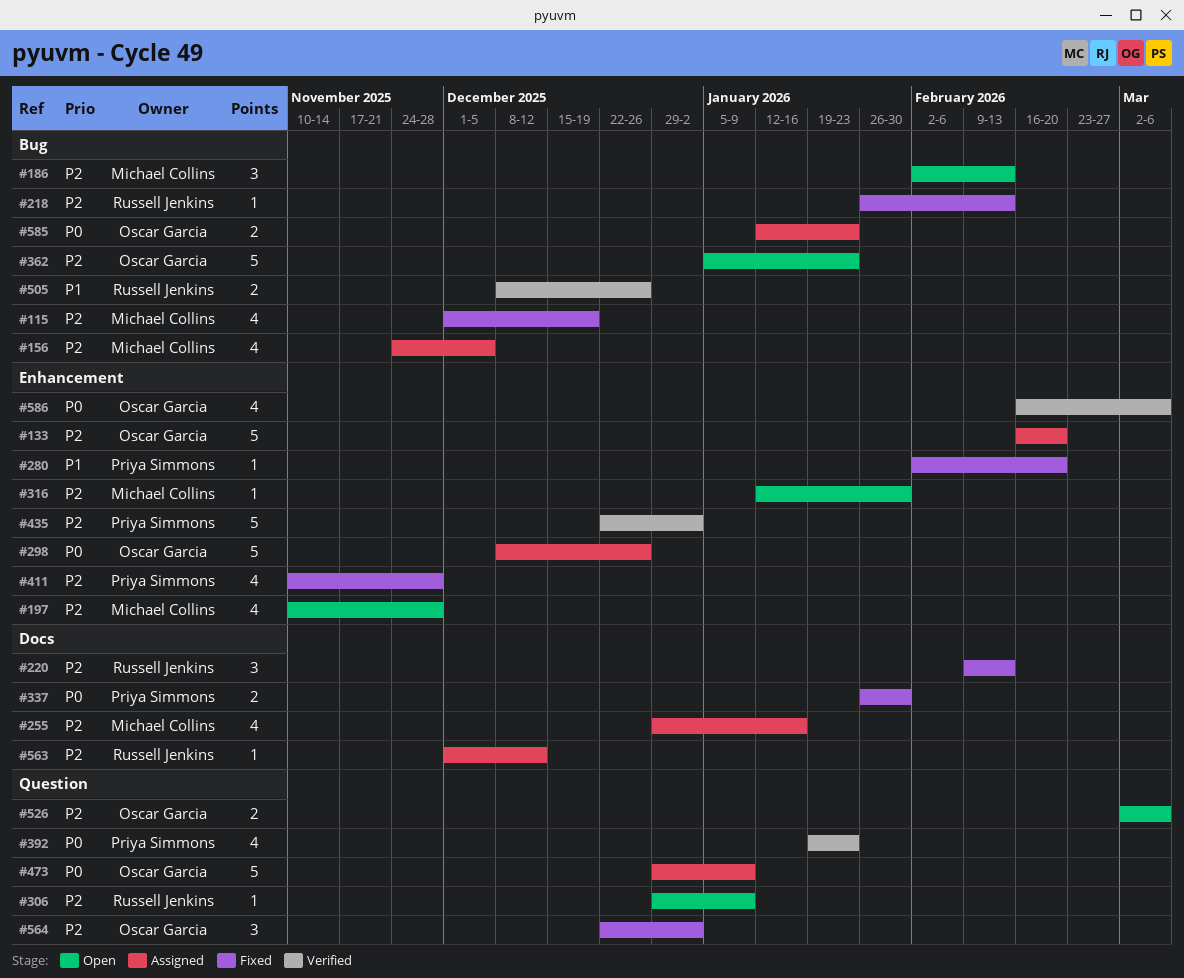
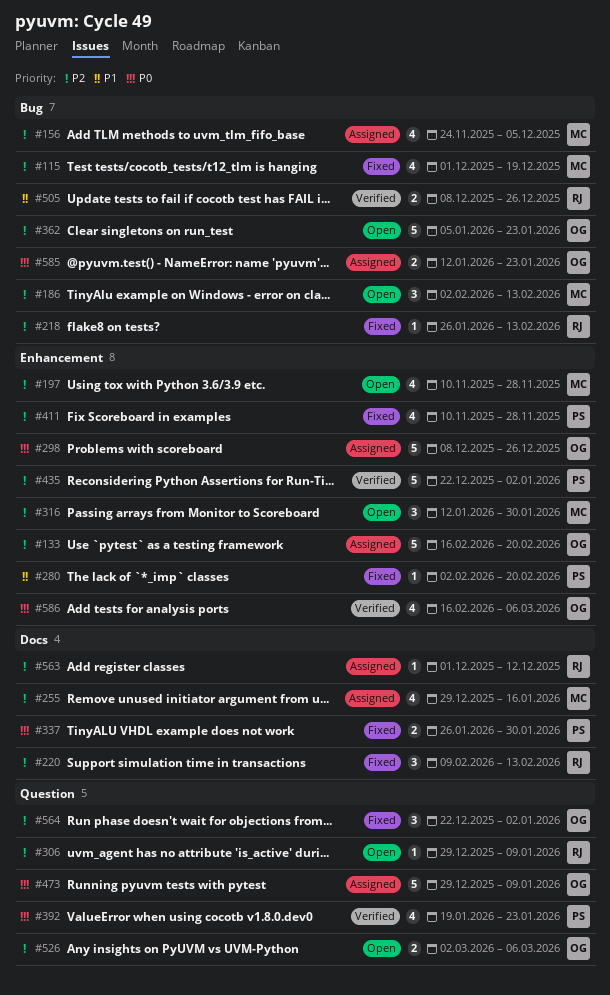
#316, estimate: 1 -> 3

